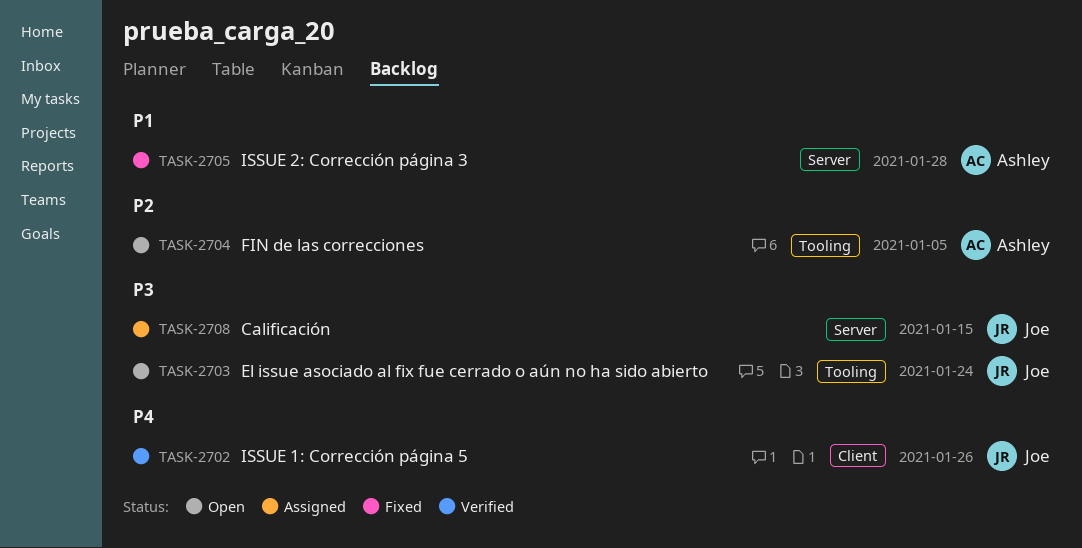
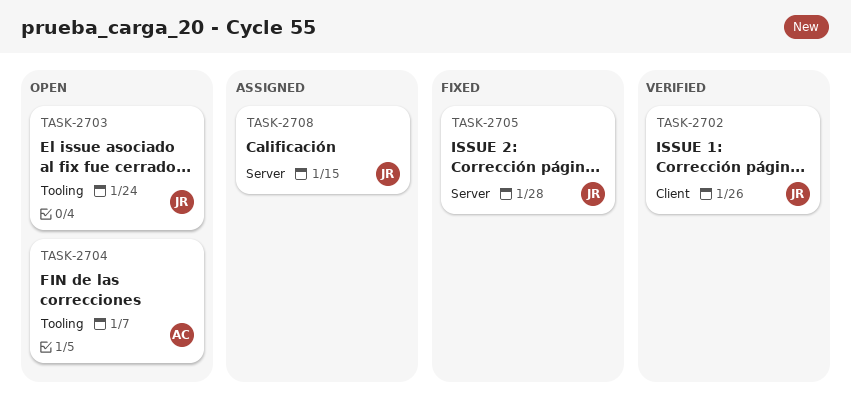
TASK-2704, due: Jan 5 -> Jan 7
TASK-2705, owner: Ashley -> Joe

